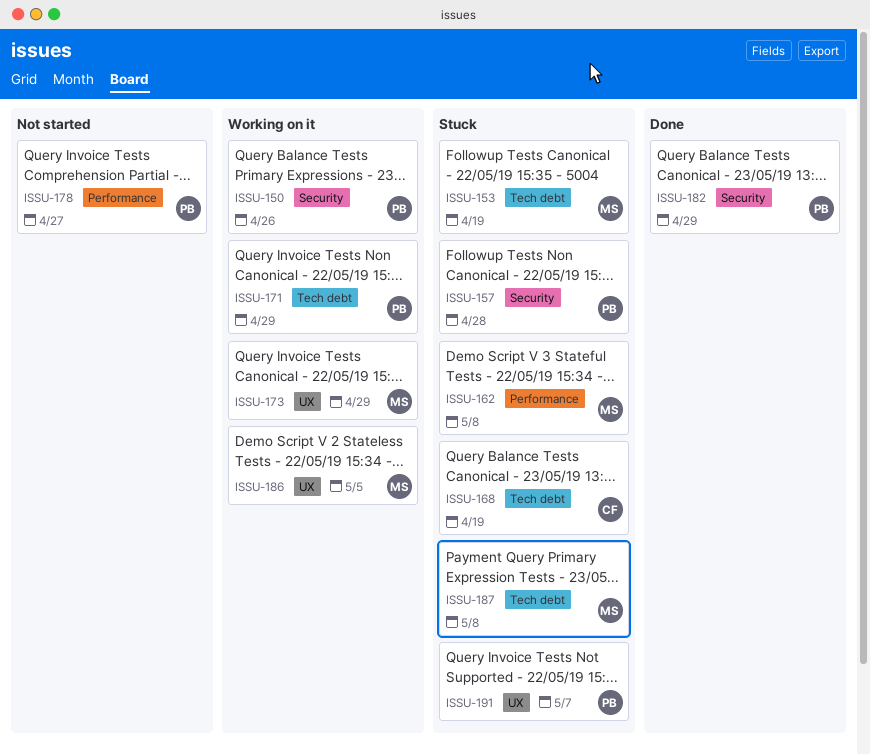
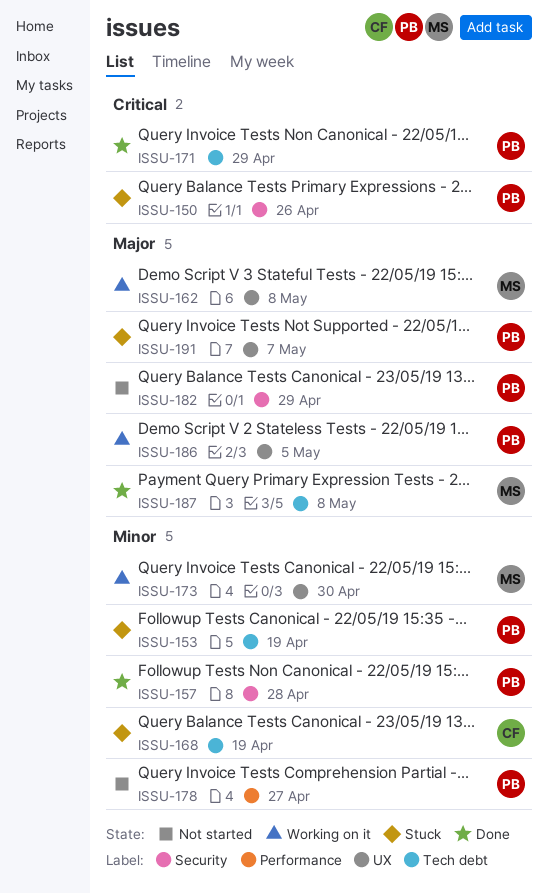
ISSU-150, status: Working on it -> Stuck
ISSU-153, owner: MS -> PB
ISSU-157, status: Stuck -> Done
ISSU-162, status: Stuck -> Working on it
ISSU-162, label: Performance -> UX
ISSU-171, status: Working on it -> Done
ISSU-173, due: Apr 29 -> Apr 30
ISSU-182, status: Done -> Not started
ISSU-186, owner: MS -> PB
ISSU-187, status: Stuck -> Done

